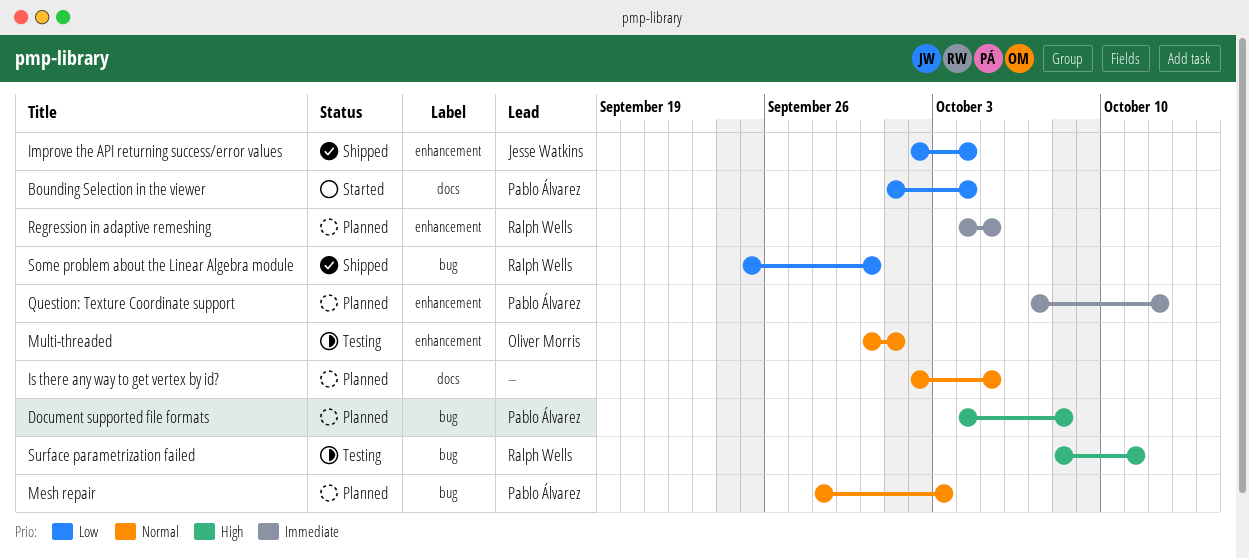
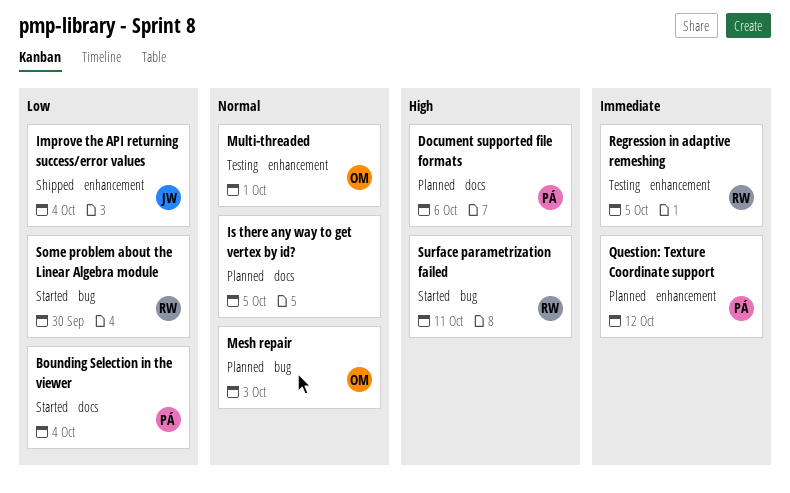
Document supported file formats, label: bug -> docs
Document supported file formats, due: Oct 8 -> Oct 6
Mesh repair, owner: Pablo Álvarez -> Oliver Morris
Regression in adaptive remeshing, status: Planned -> Testing
Some problem about the Linear Algebra module, status: Shipped -> Started
Surface parametrization failed, status: Testing -> Started

